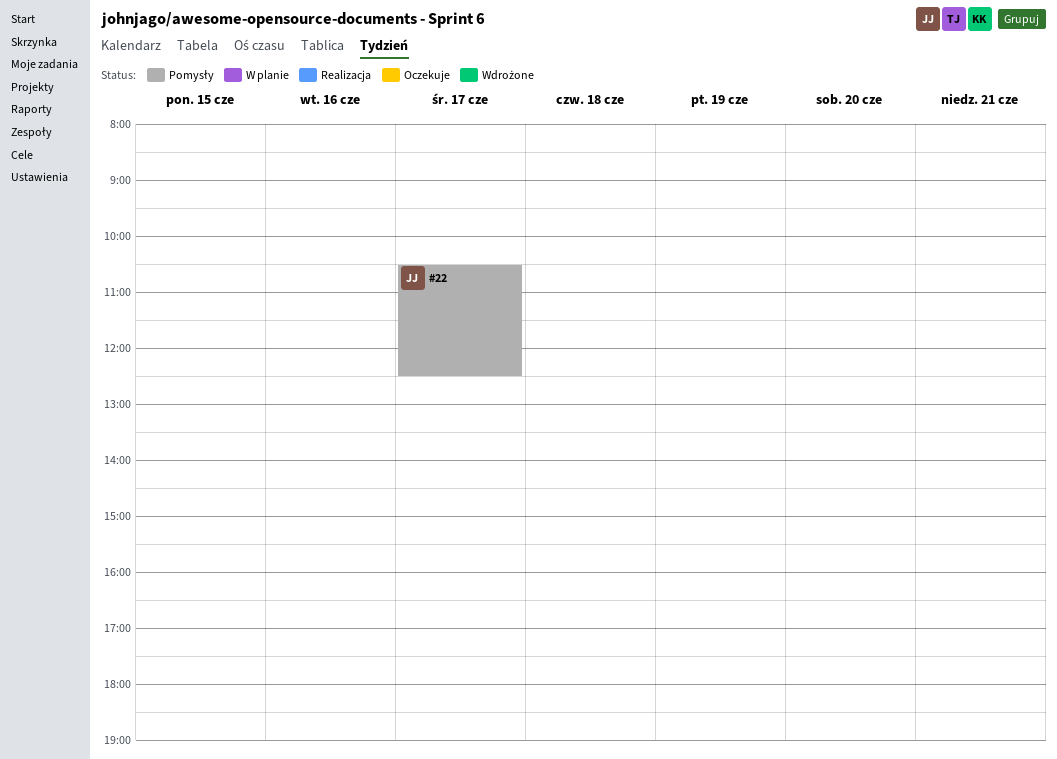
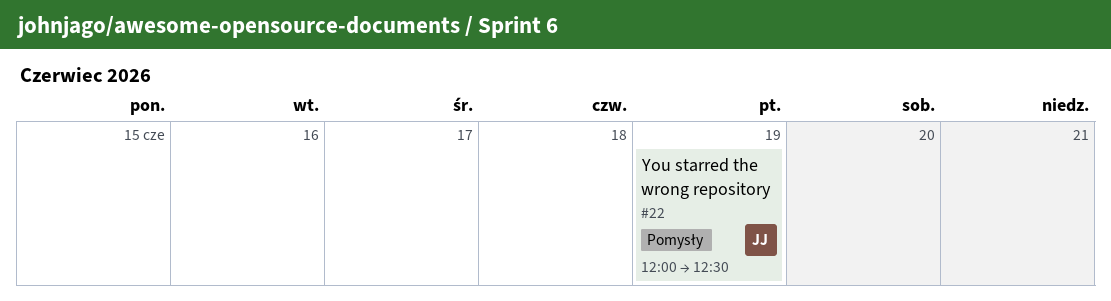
#22, day: Jun 17 -> Jun 19
#22, begins: 10:30 -> 12:00

